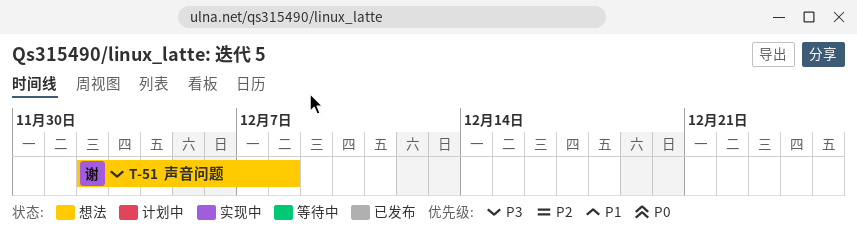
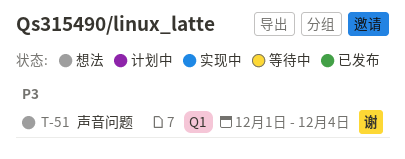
T-51, start: Dec 2 -> Dec 1
T-51, due: Dec 8 -> Dec 4

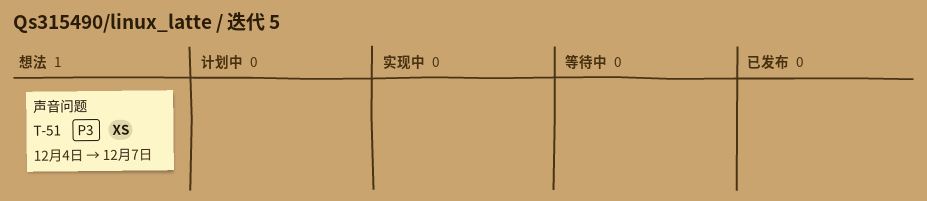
T-51, start: Dec 1 -> Dec 4
T-51, due: Dec 4 -> Dec 7

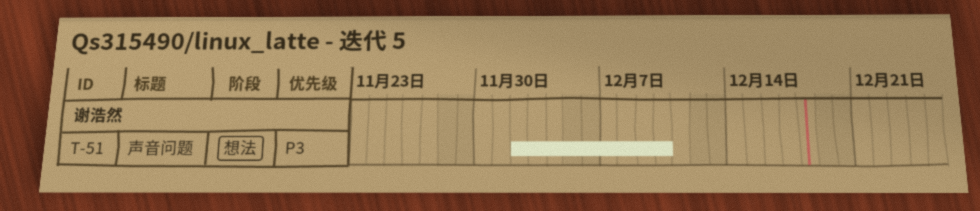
T-51, start: Dec 4 -> Dec 2
T-51, due: Dec 7 -> Dec 10

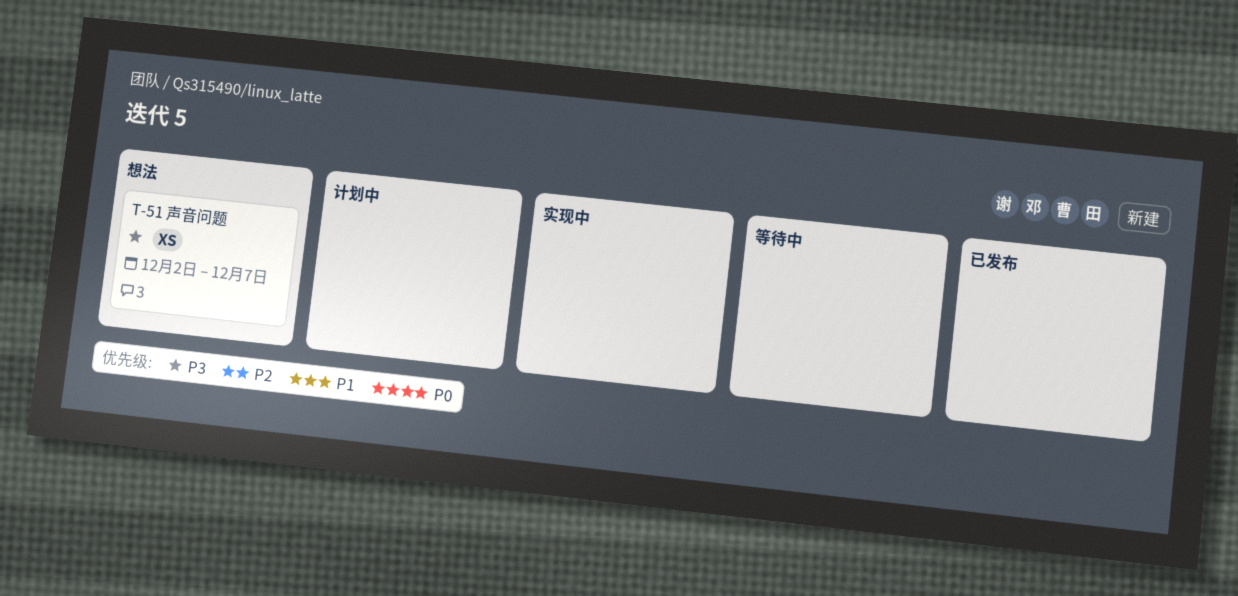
T-51, due: Dec 10 -> Dec 7

